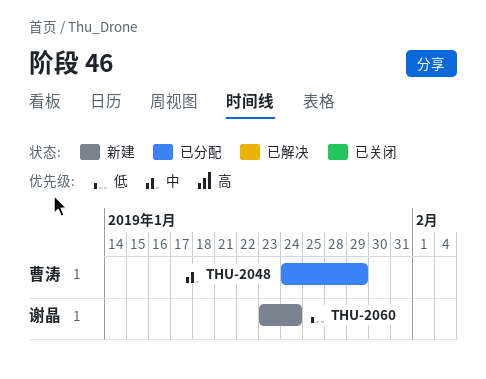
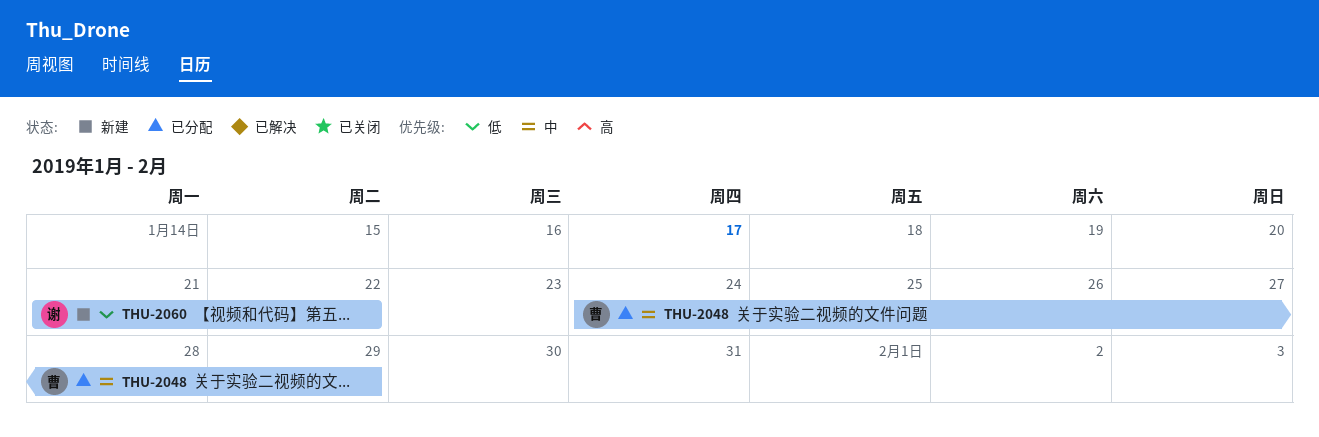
THU-2060, start: Jan 23 -> Jan 21
THU-2060, due: Jan 24 -> Jan 22

